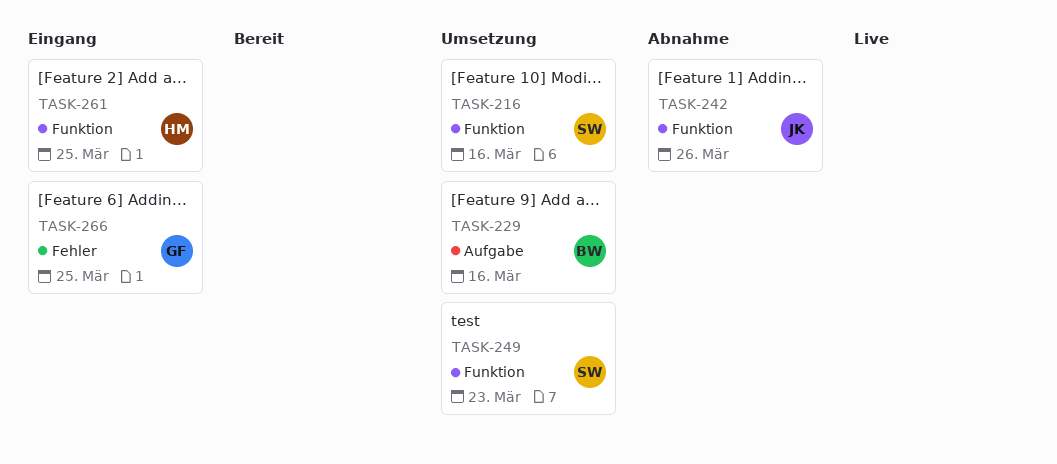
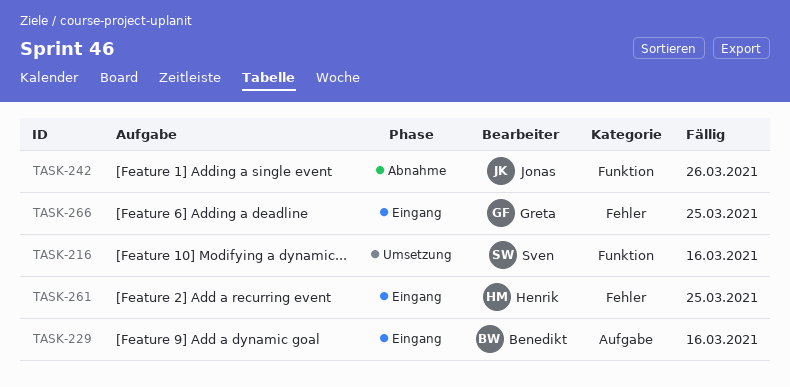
TASK-229, status: Umsetzung -> Eingang
TASK-249: present -> none
TASK-261, label: Funktion -> Fehler

